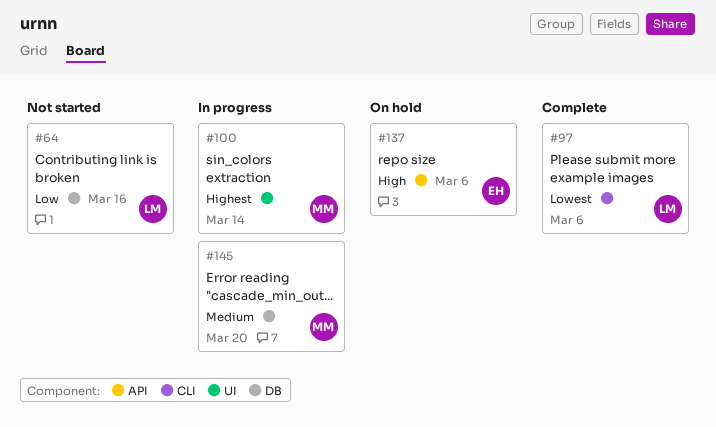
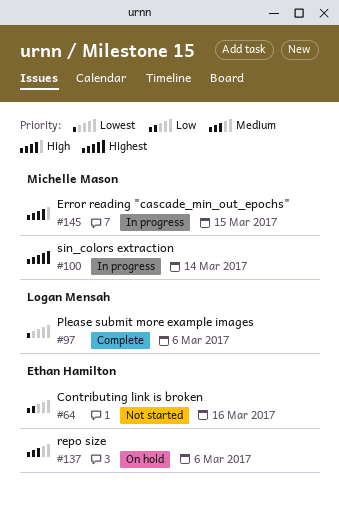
#64, owner: Logan Mensah -> Ethan Hamilton
#137, priority: High -> Medium
#145, priority: Medium -> High
#145, due: Mar 20 -> Mar 15

